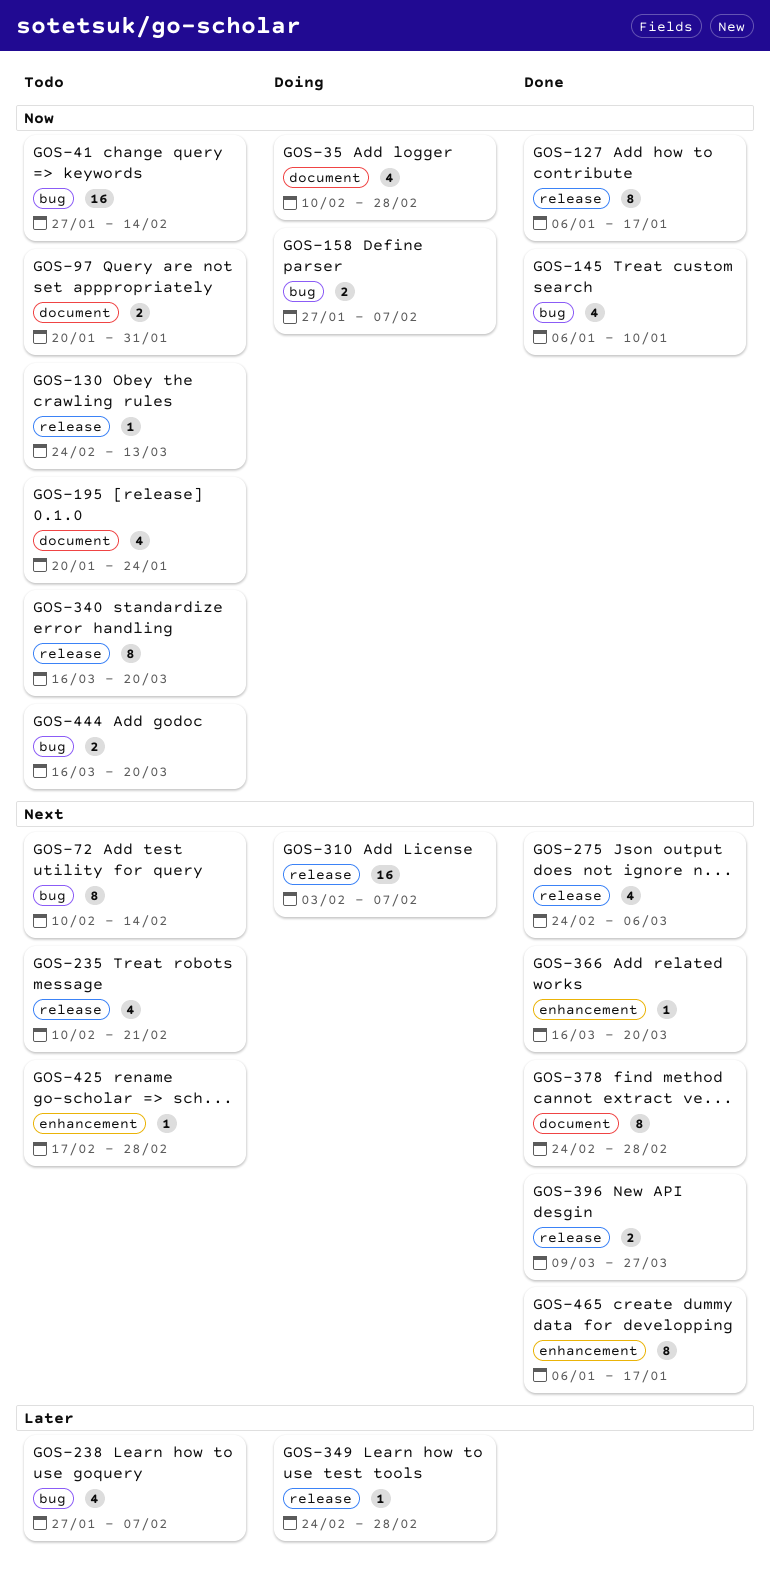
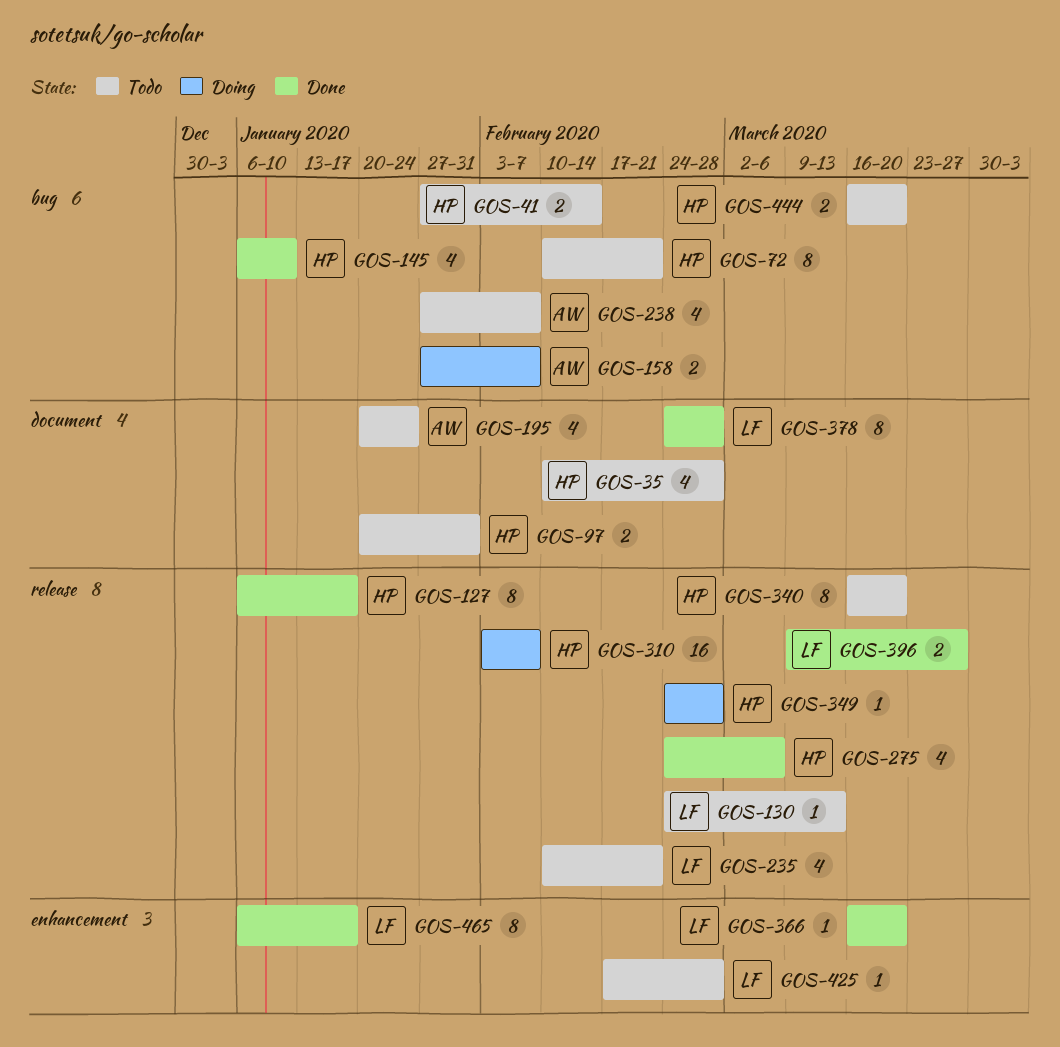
GOS-35, status: Doing -> Todo
GOS-41, estimate: 16 -> 2
GOS-72, due: Feb 14 -> Feb 21

